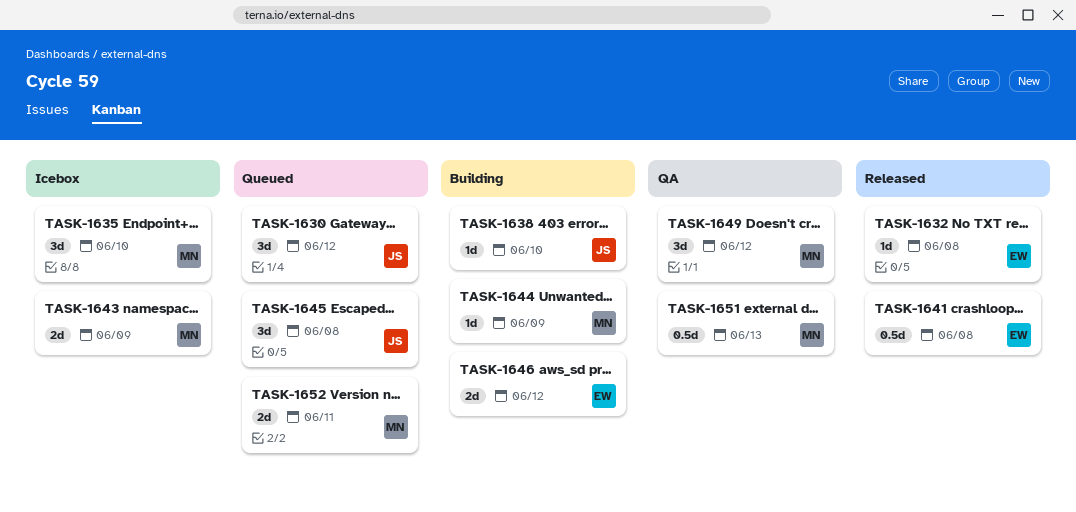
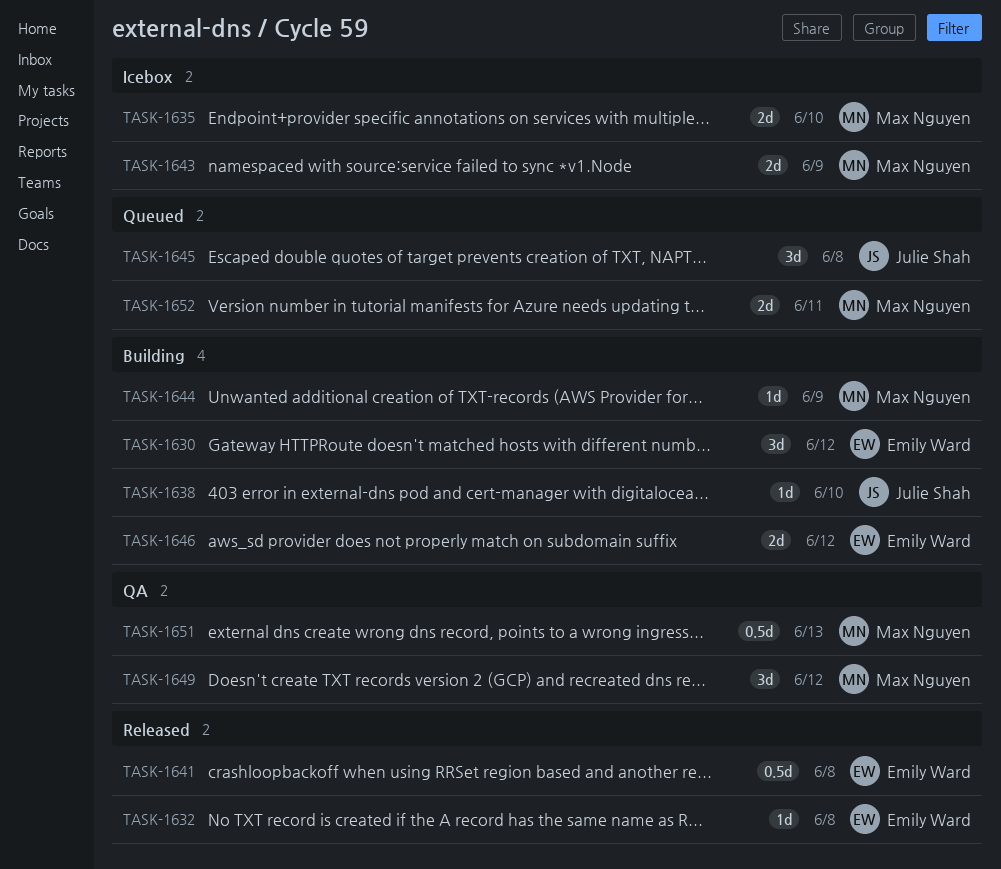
TASK-1630, status: Queued -> Building
TASK-1630, owner: Julie Shah -> Emily Ward
TASK-1635, estimate: 3d -> 2d

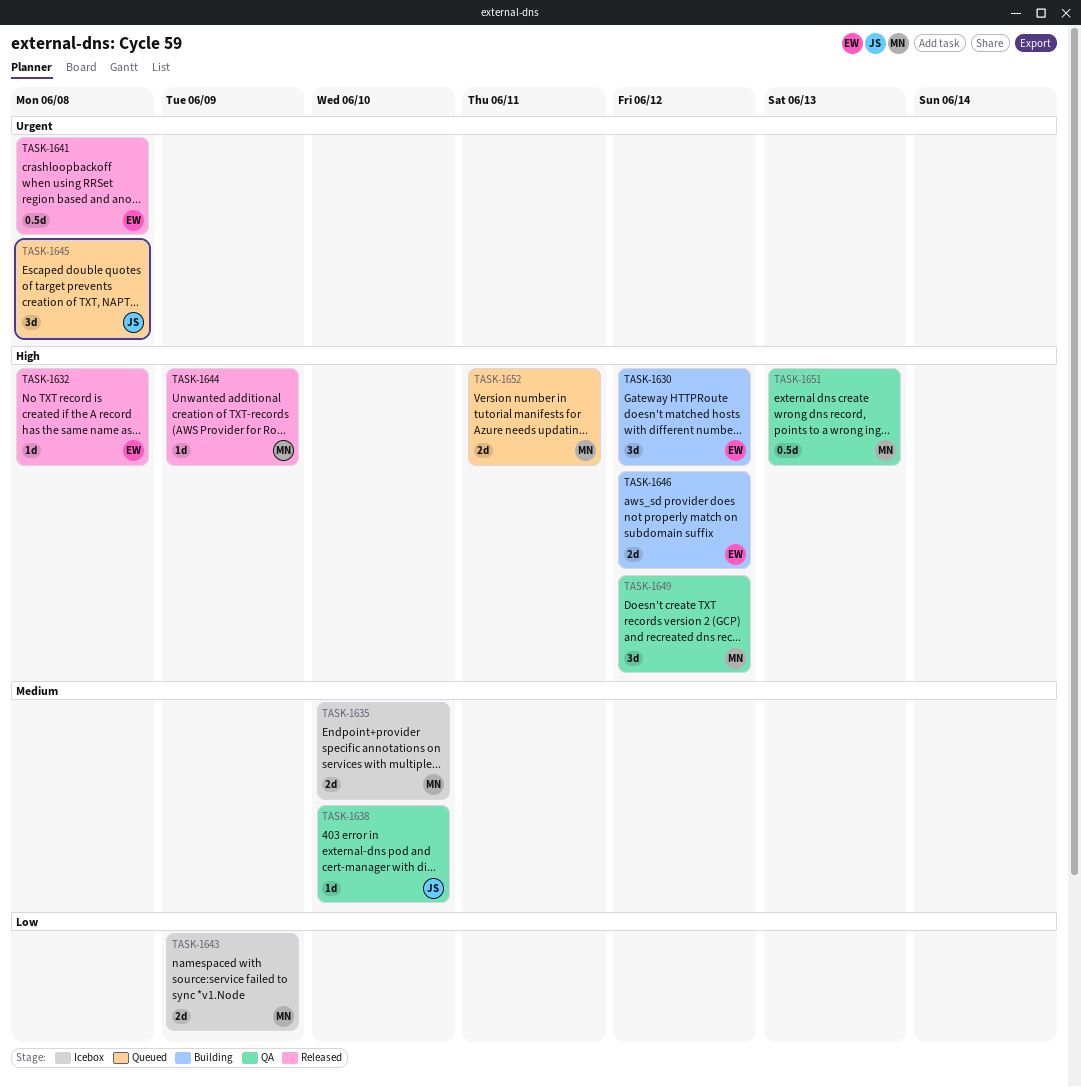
TASK-1638, status: Building -> QA
TASK-1644, status: Building -> Released

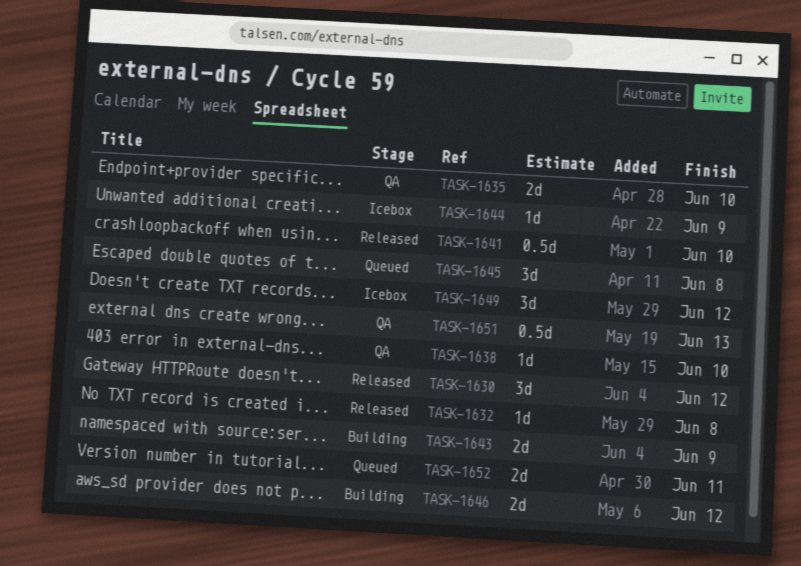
TASK-1630, status: Building -> Released
TASK-1635, status: Icebox -> QA
TASK-1641, due: Jun 8 -> Jun 10
TASK-1643, status: Icebox -> Building
TASK-1644, status: Released -> Icebox
TASK-1649, status: QA -> Icebox

